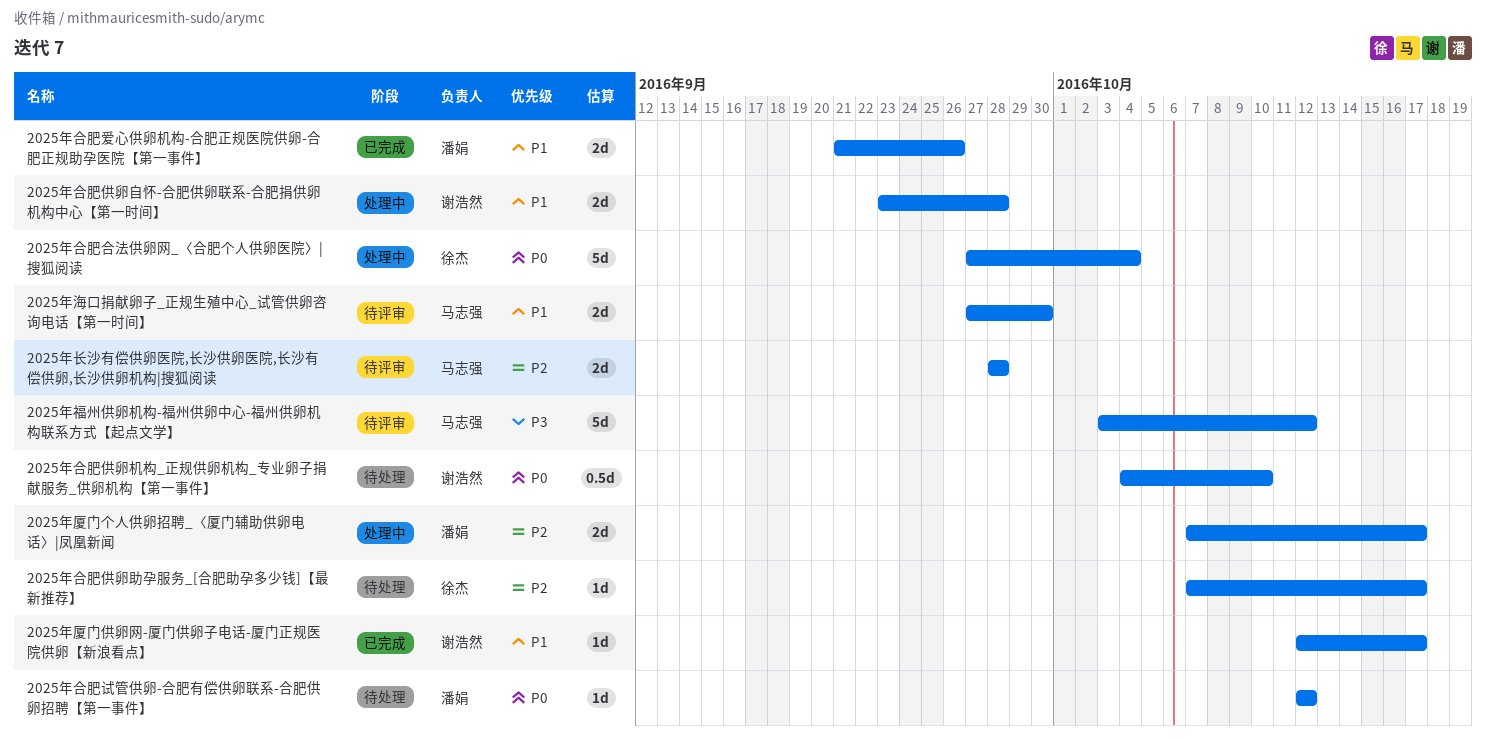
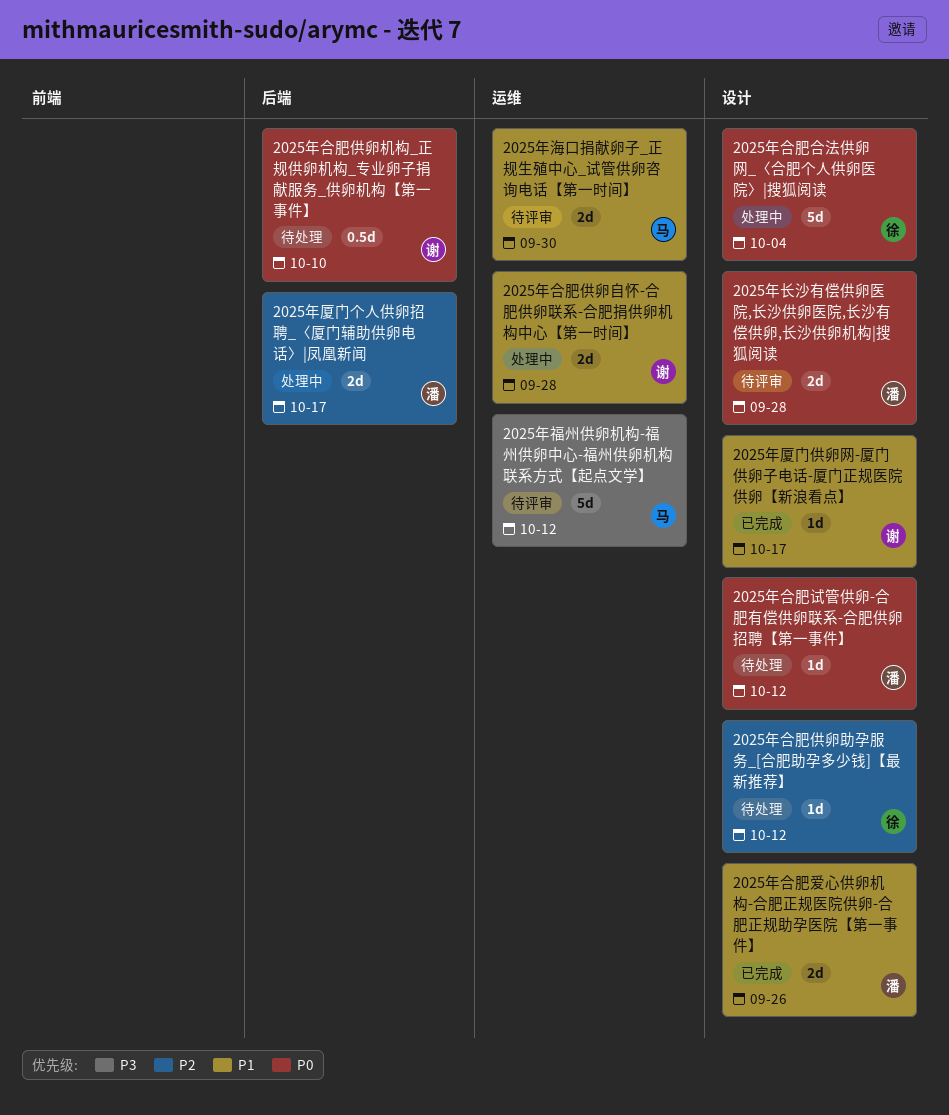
2025年合肥供卵助孕服务_[合肥助孕多少钱]【最新推荐】, due: Oct 17 -> Oct 12
2025年长沙有偿供卵医院,长沙供卵医院,长沙有偿供卵,长沙供卵机构|搜狐阅读, owner: 马志强 -> 潘娟
2025年长沙有偿供卵医院,长沙供卵医院,长沙有偿供卵,长沙供卵机构|搜狐阅读, priority: P2 -> P0

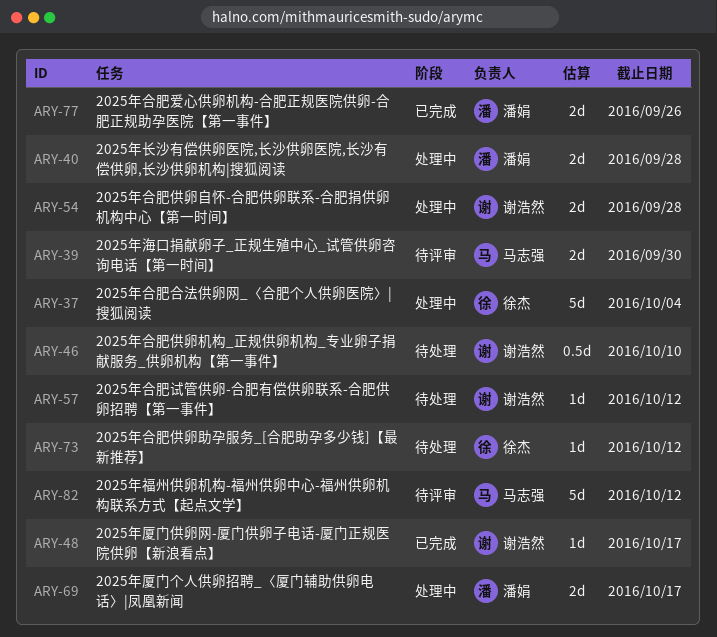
2025年合肥试管供卵-合肥有偿供卵联系-合肥供卵招聘【第一事件】, owner: 潘娟 -> 谢浩然
2025年长沙有偿供卵医院,长沙供卵医院,长沙有偿供卵,长沙供卵机构|搜狐阅读, status: 待评审 -> 处理中

